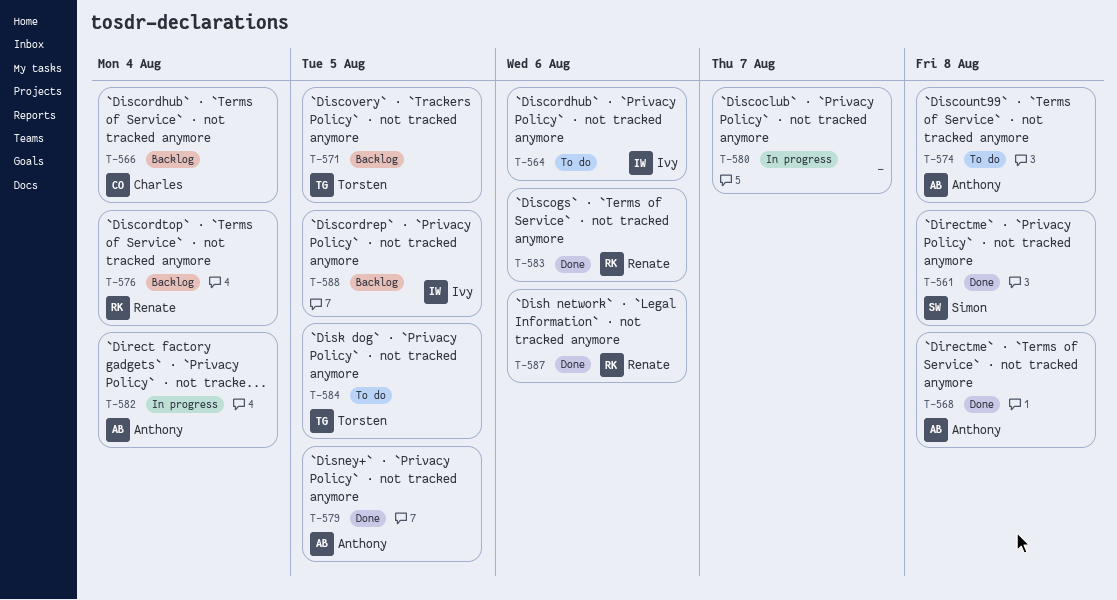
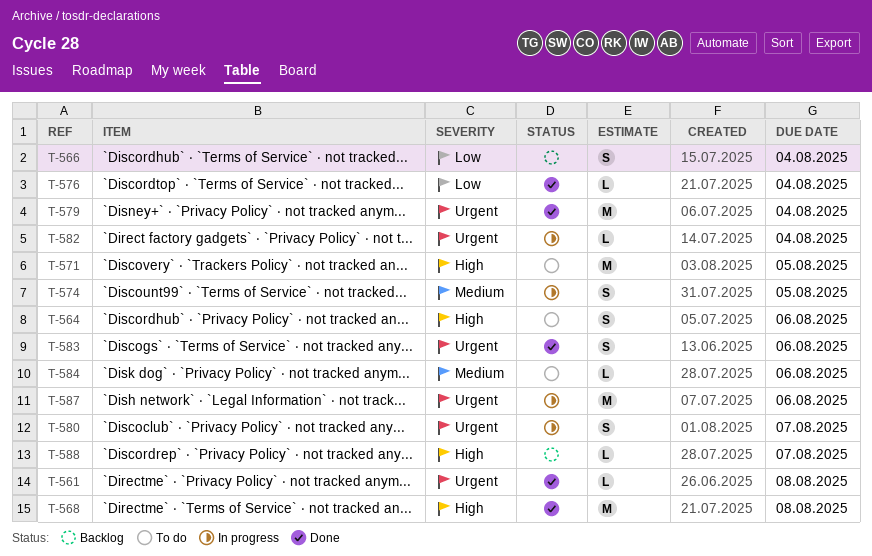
T-571, status: Backlog -> To do
T-574, status: To do -> In progress
T-574, due: Aug 8 -> Aug 5
T-576, status: Backlog -> Done
T-579, due: Aug 5 -> Aug 4
T-584, due: Aug 5 -> Aug 6
T-587, status: Done -> In progress
T-588, due: Aug 5 -> Aug 7

